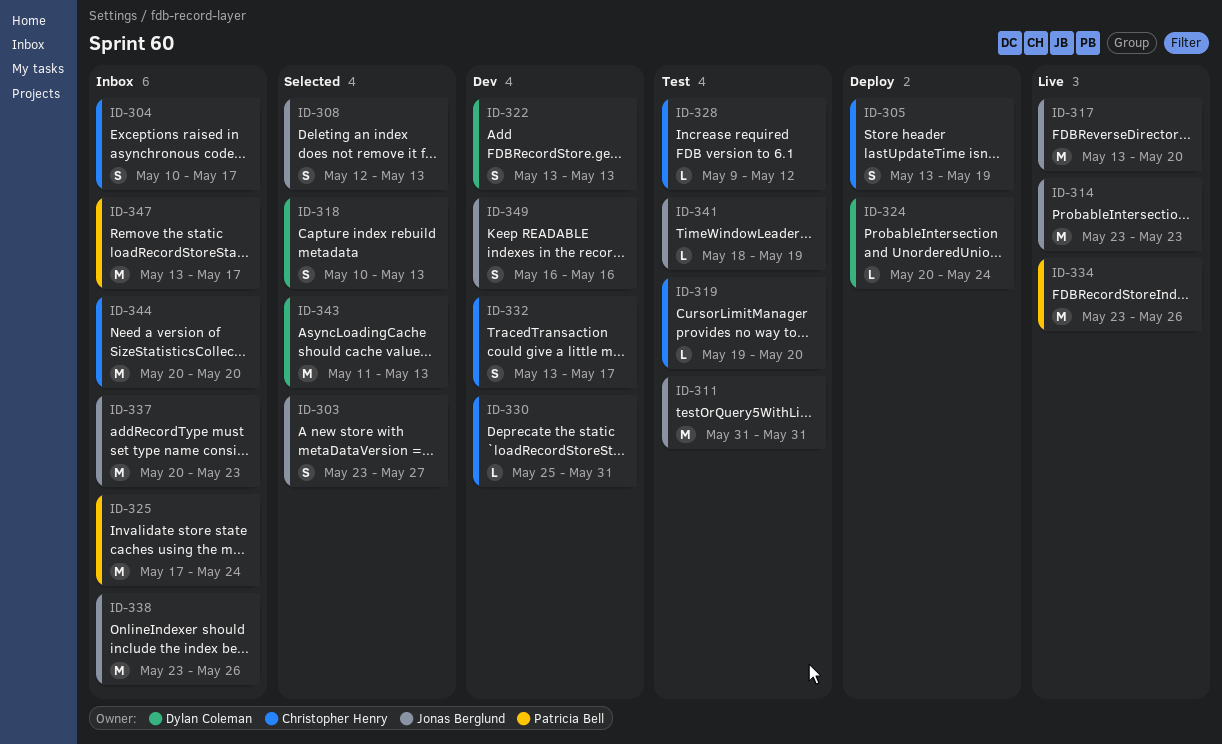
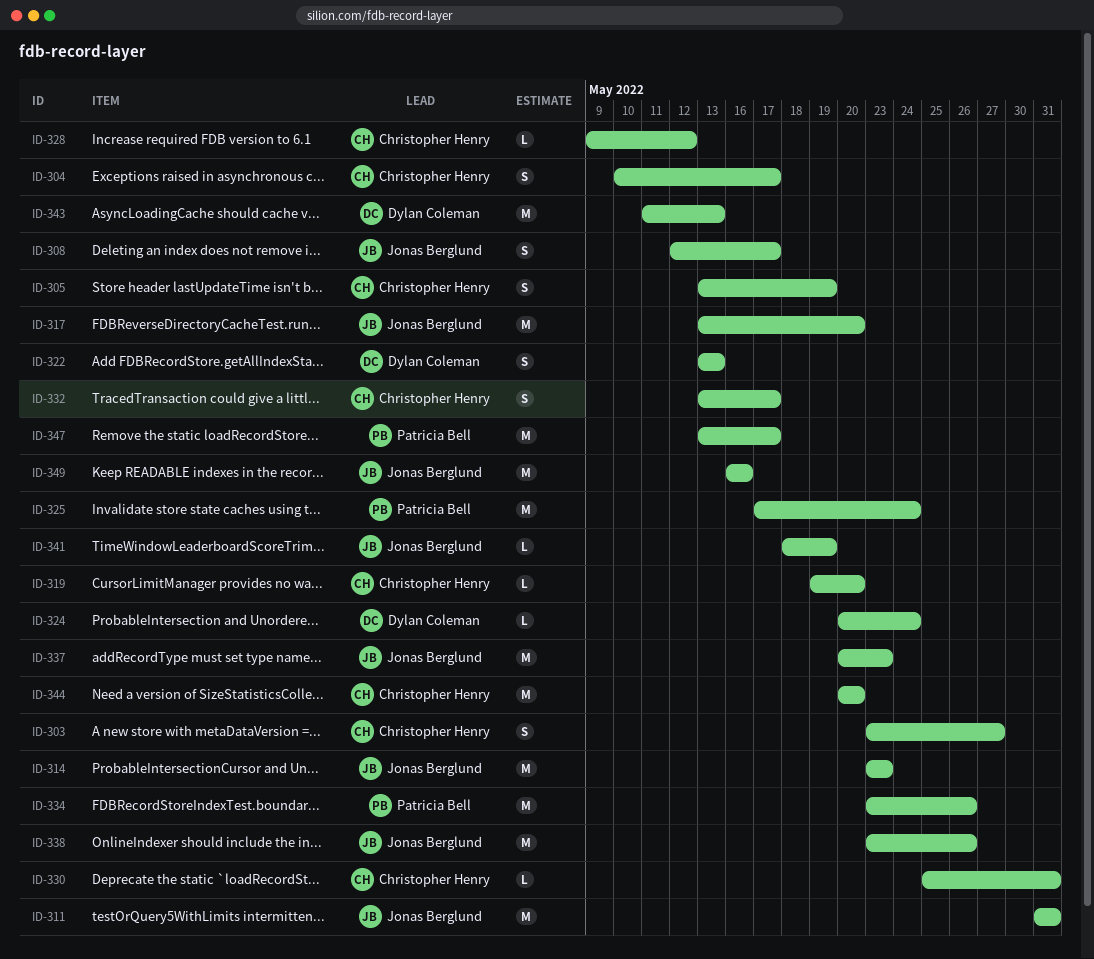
ID-303, owner: Jonas Berglund -> Christopher Henry
ID-308, due: May 13 -> May 17
ID-318: present -> none
ID-349, estimate: S -> M

